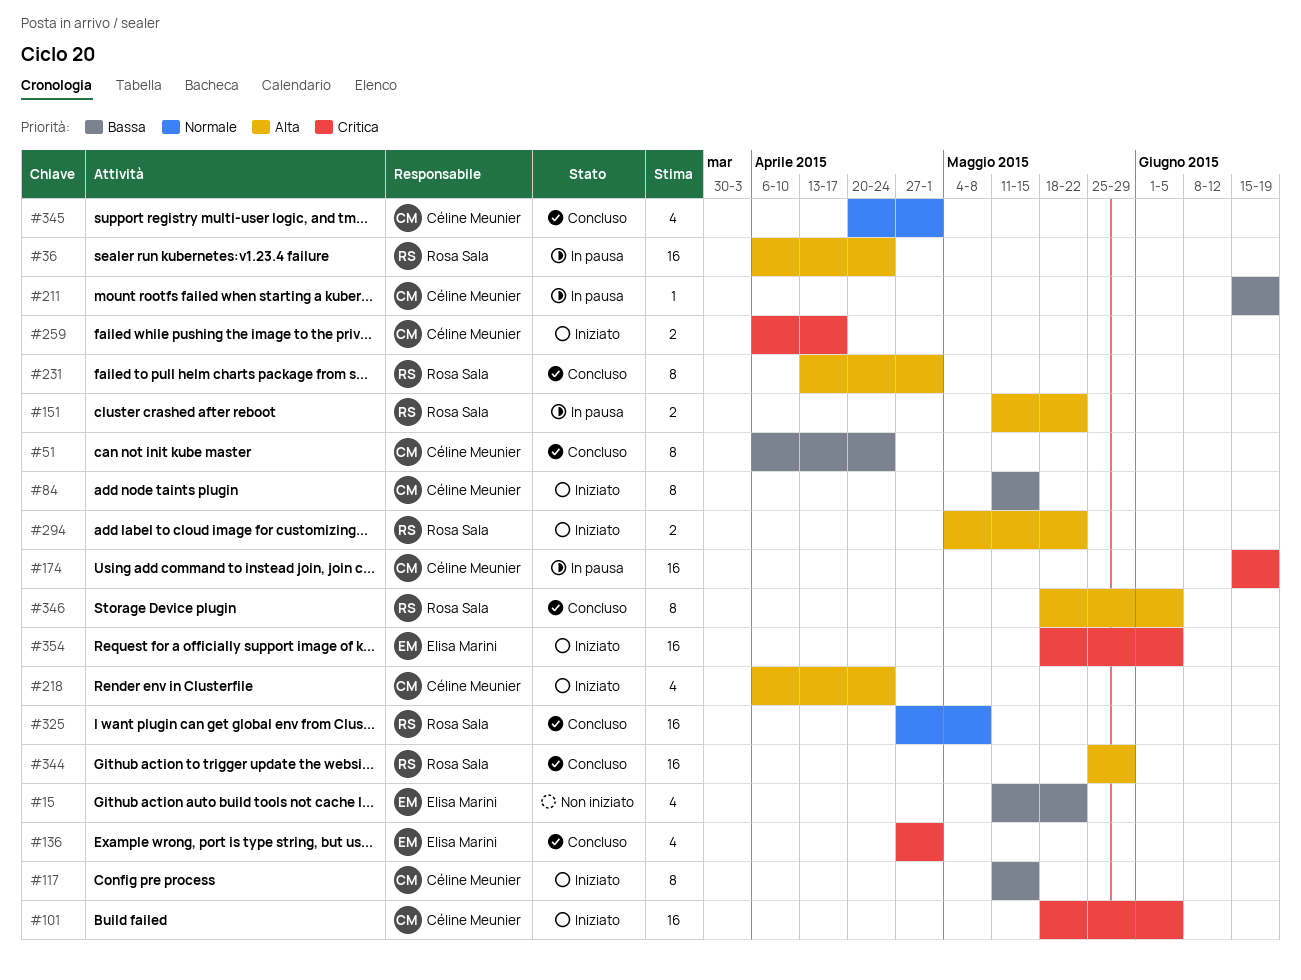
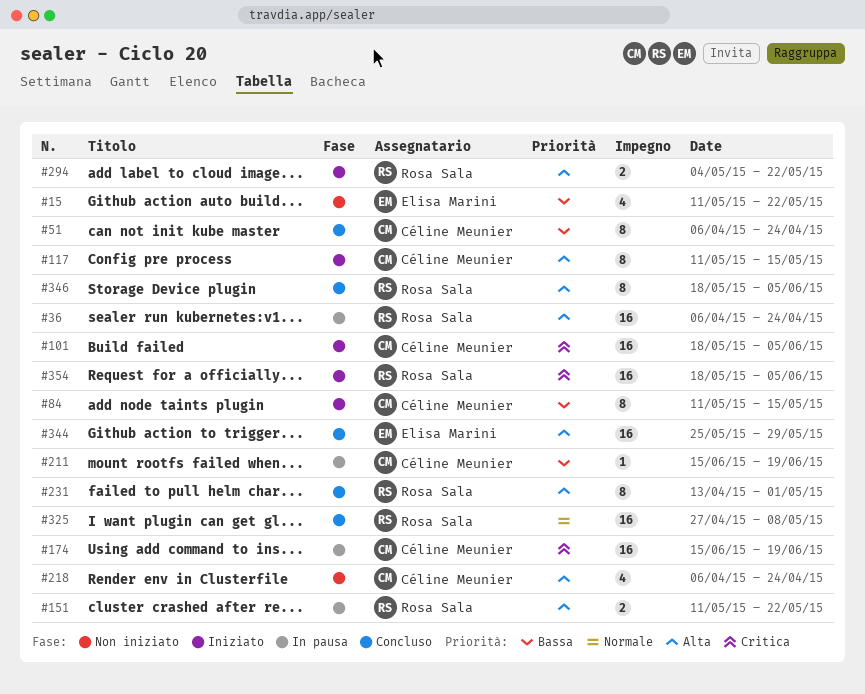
#117, priority: Bassa -> Alta
#136: present -> none
#218, status: Iniziato -> Non iniziato
#259: present -> none
#344, owner: Rosa Sala -> Elisa Marini
#345: present -> none
#354, owner: Elisa Marini -> Rosa Sala

